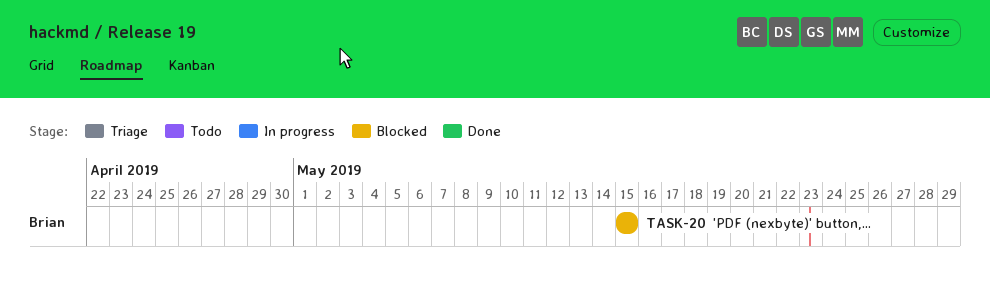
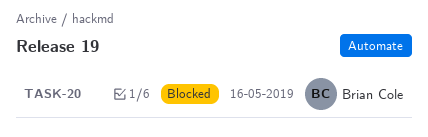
TASK-20, due: May 15 -> May 16

